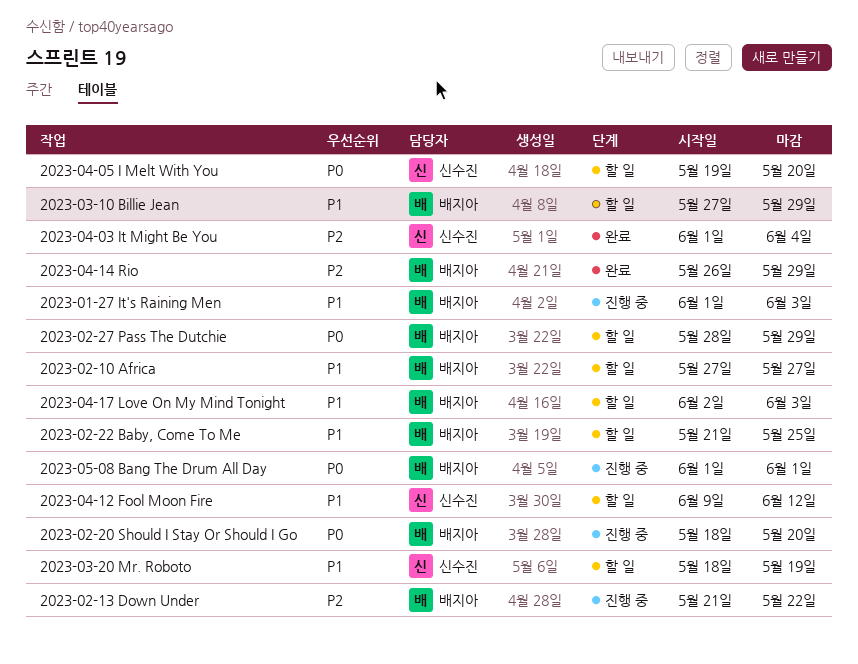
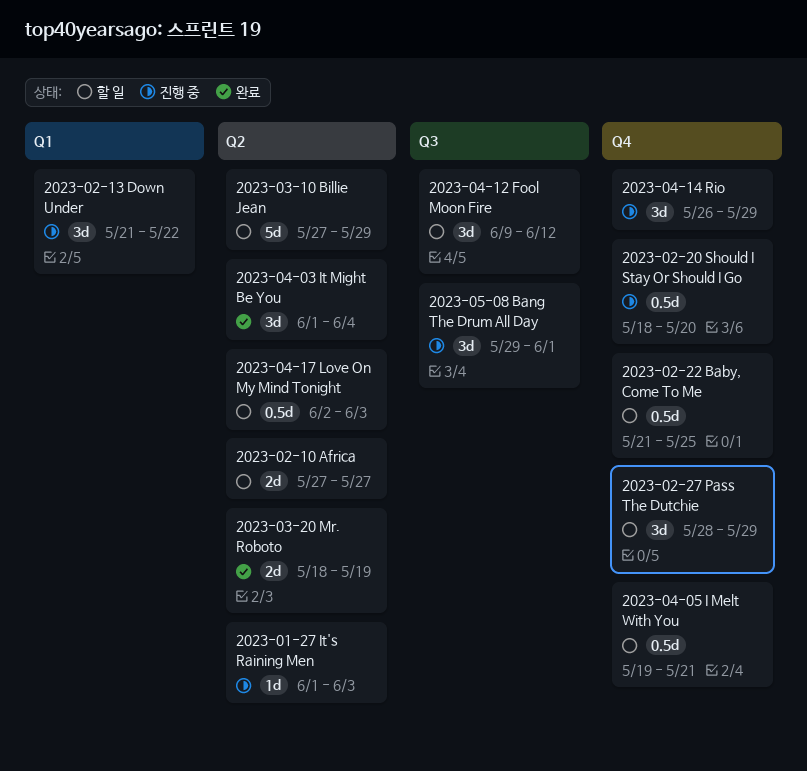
2023-03-20 Mr. Roboto, status: 할 일 -> 완료
2023-04-05 I Melt With You, due: May 20 -> May 21
2023-04-14 Rio, status: 완료 -> 진행 중
2023-05-08 Bang The Drum All Day, start: Jun 1 -> May 29

